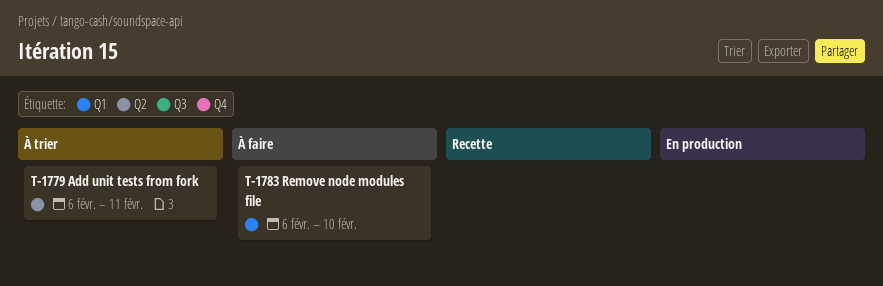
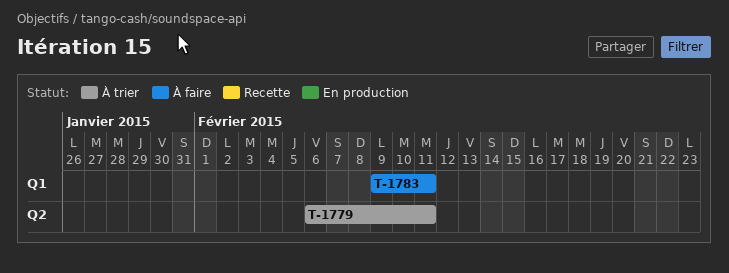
T-1783, start: Feb 6 -> Feb 9
T-1783, due: Feb 10 -> Feb 11

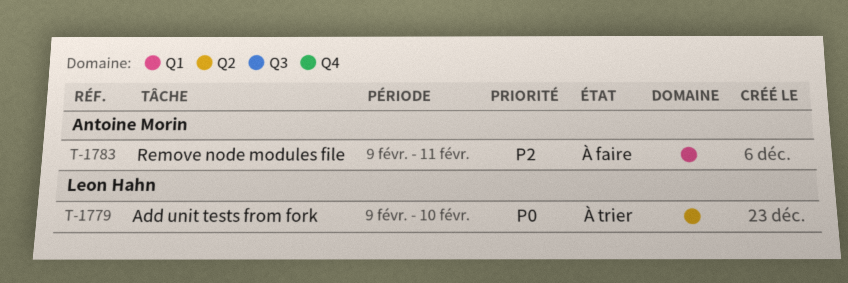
T-1779, start: Feb 6 -> Feb 9
T-1779, due: Feb 11 -> Feb 10

